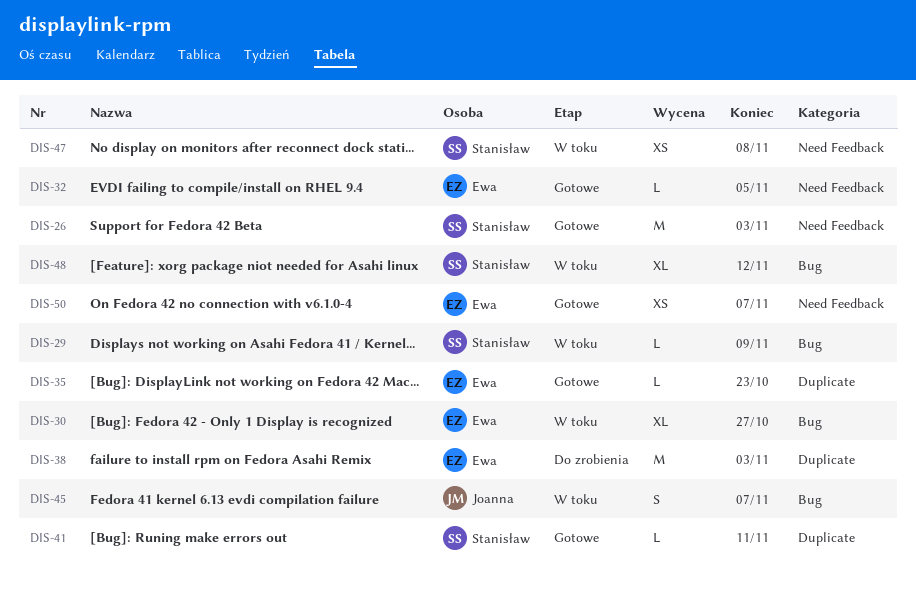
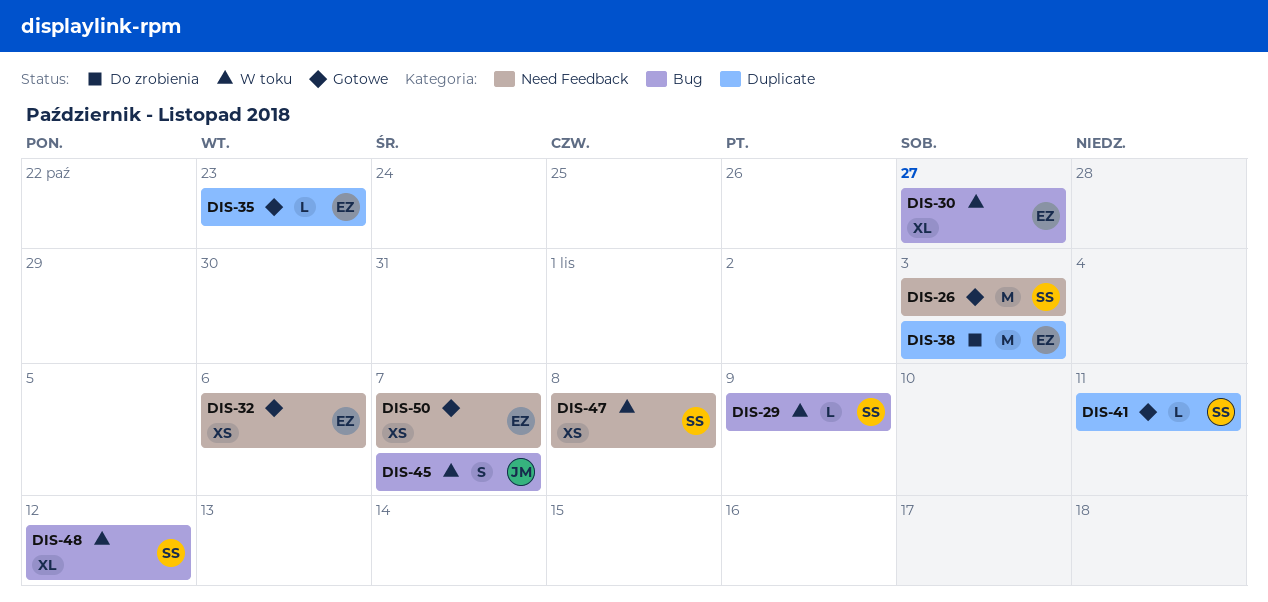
DIS-32, estimate: L -> XS
DIS-32, due: Nov 5 -> Nov 6

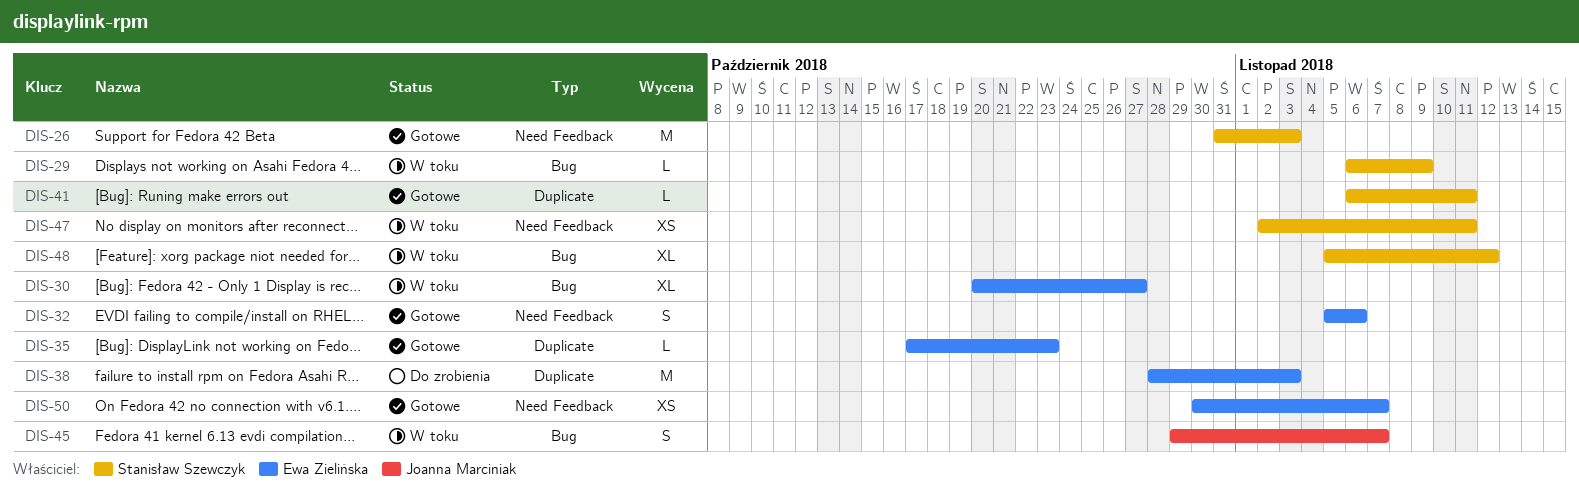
DIS-32, estimate: XS -> S
DIS-47, due: Nov 8 -> Nov 11

